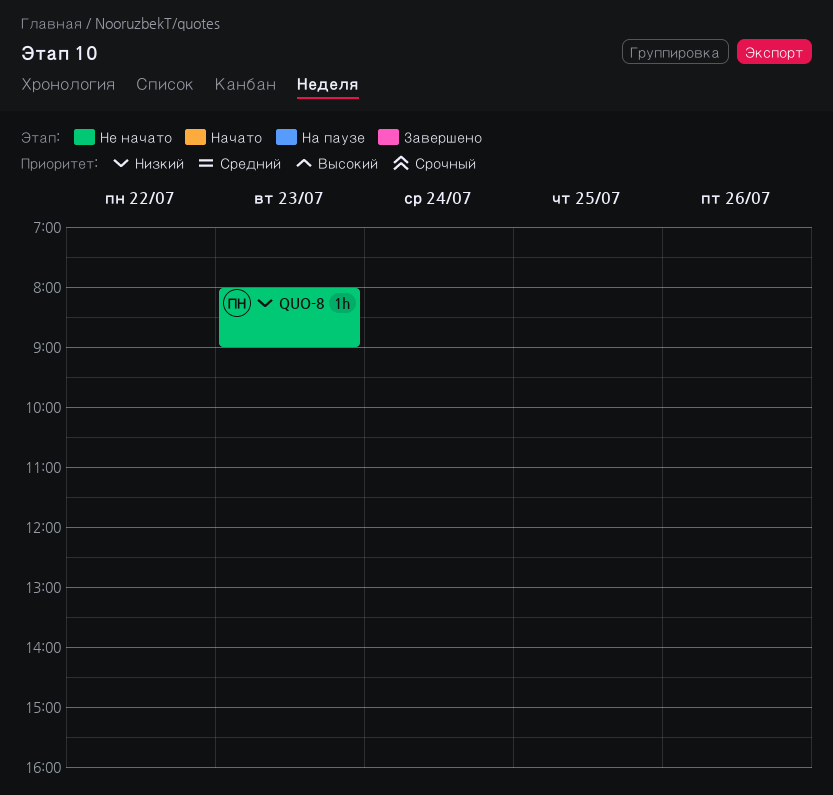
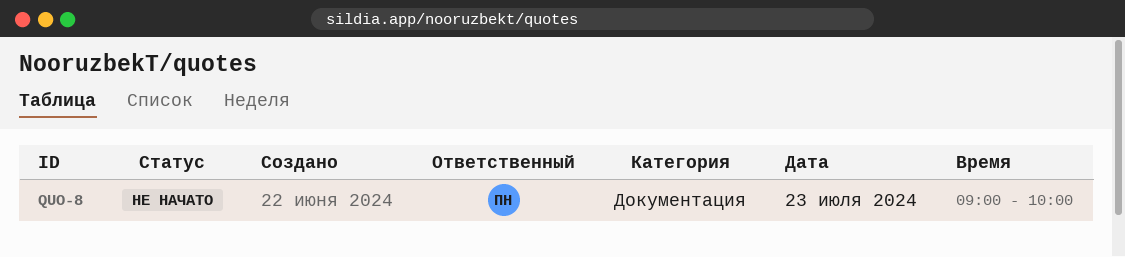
QUO-8, begins: 08:00 -> 09:00
QUO-8, ends: 09:00 -> 10:00

